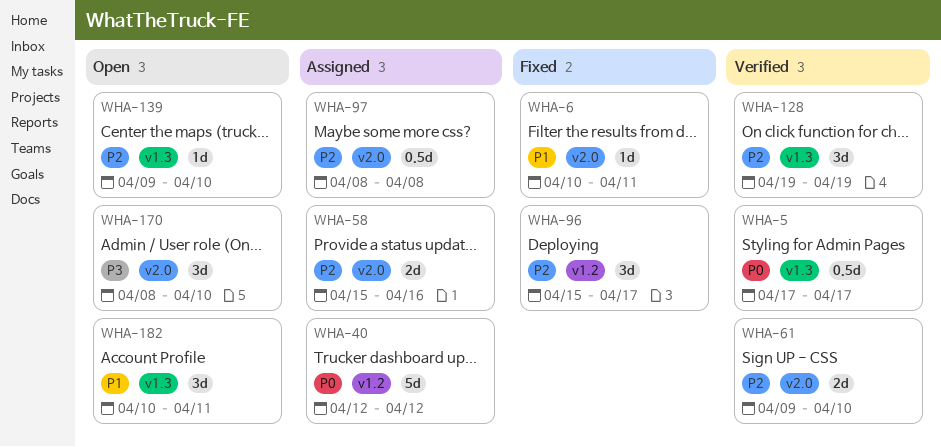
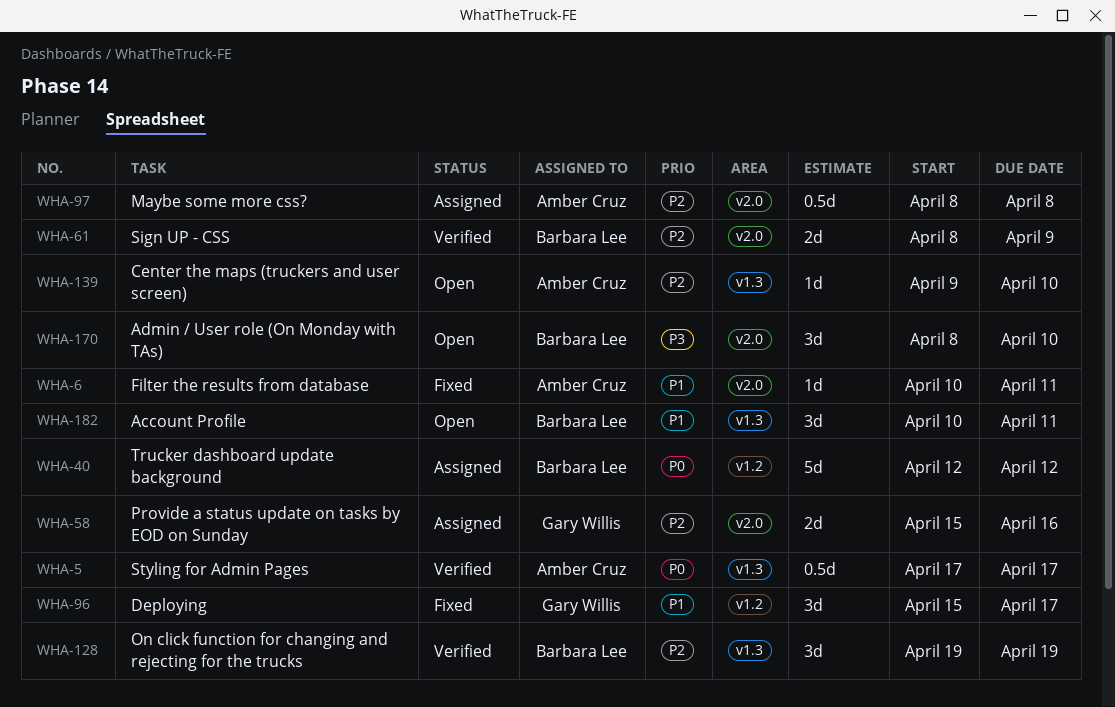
WHA-61, start: Apr 9 -> Apr 8
WHA-61, due: Apr 10 -> Apr 9
WHA-96, priority: P2 -> P1

